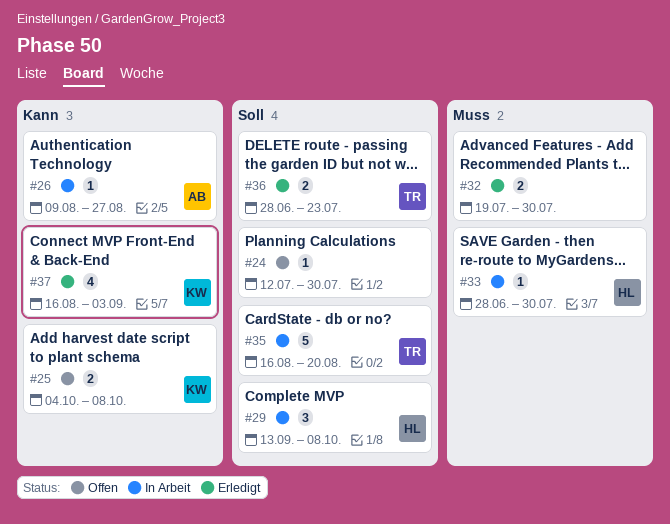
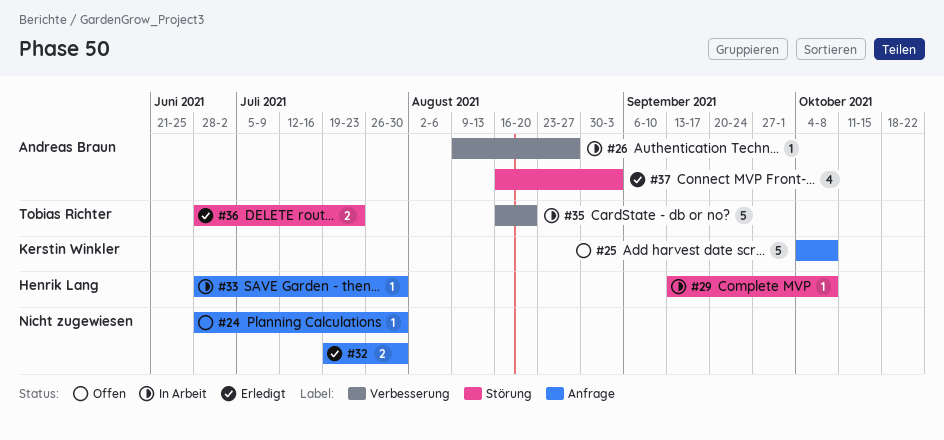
#24, start: Jul 12 -> Jun 28
#25, estimate: 2 -> 5
#29, estimate: 3 -> 1
#37, owner: Kerstin Winkler -> Andreas Braun

